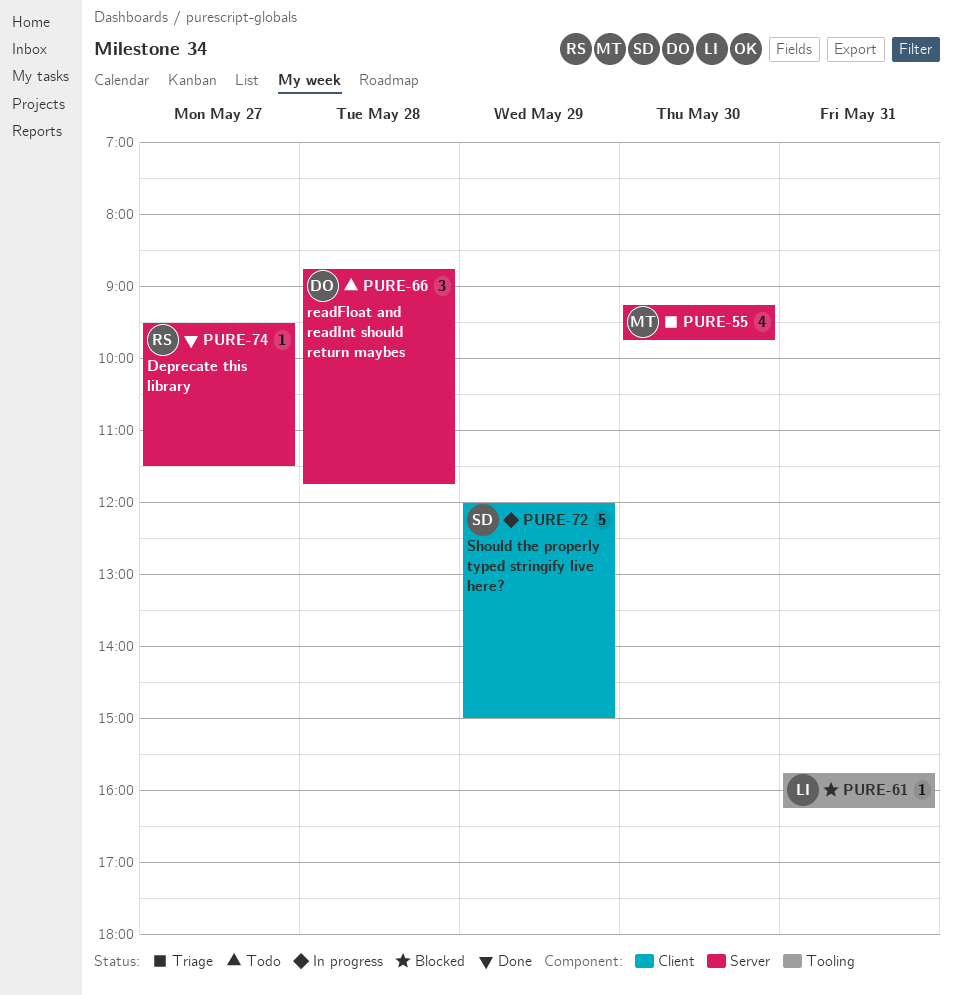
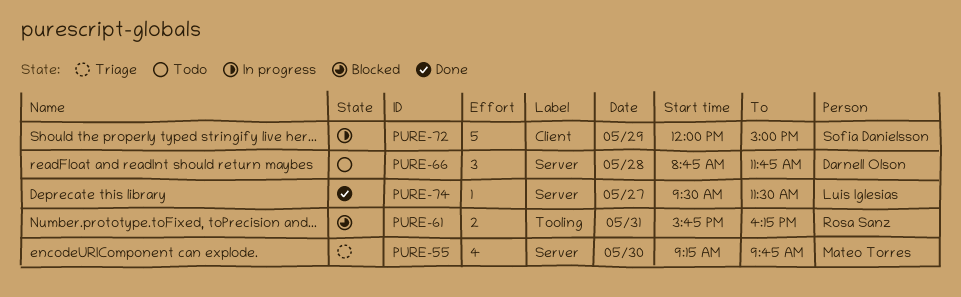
PURE-61, owner: Luis Iglesias -> Rosa Sanz
PURE-61, estimate: 1 -> 2
PURE-74, owner: Rosa Sanz -> Luis Iglesias

